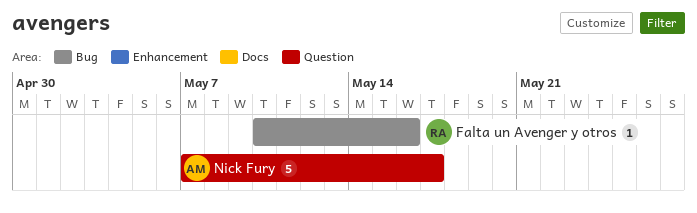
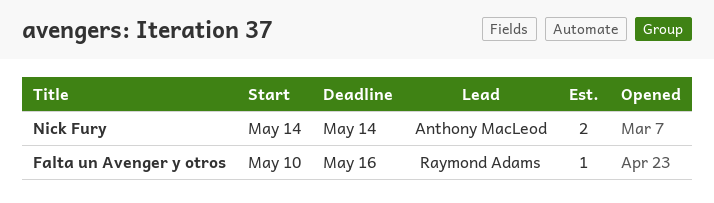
Nick Fury, estimate: 5 -> 2
Nick Fury, start: May 7 -> May 14
Nick Fury, due: May 17 -> May 14

